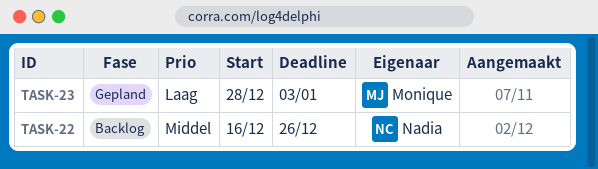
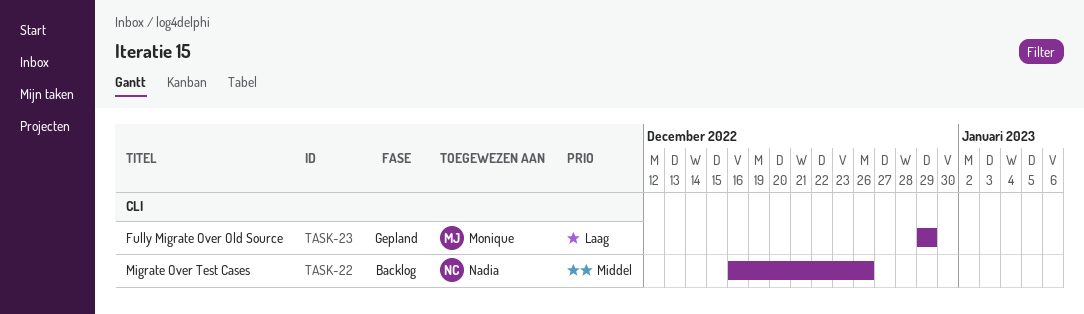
TASK-23, start: Dec 28 -> Dec 29
TASK-23, due: Jan 3 -> Dec 29

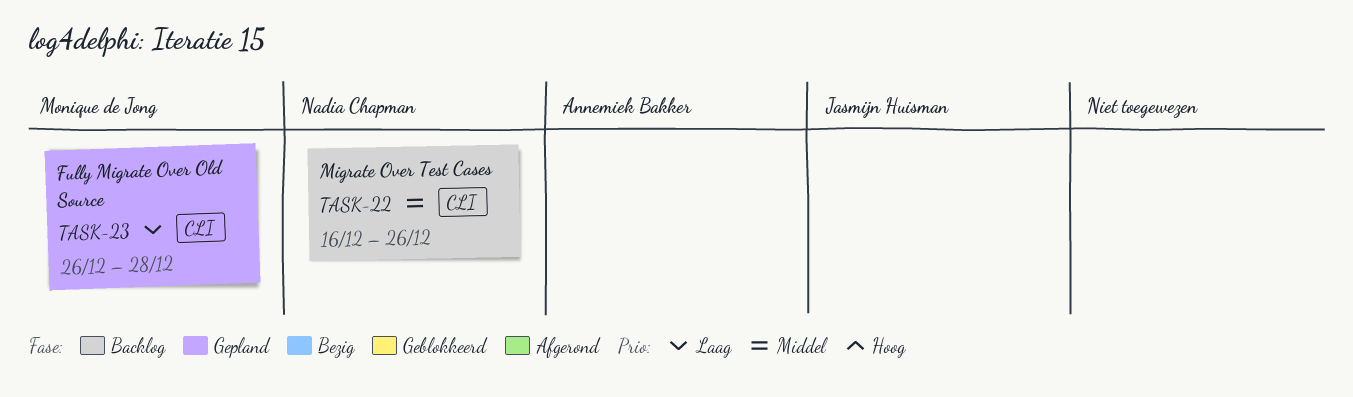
TASK-23, start: Dec 29 -> Dec 26
TASK-23, due: Dec 29 -> Dec 28

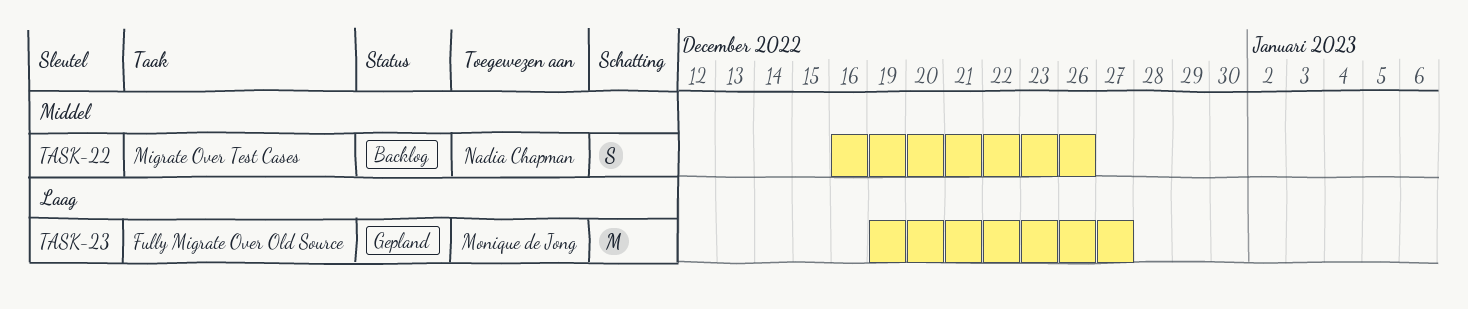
TASK-23, start: Dec 26 -> Dec 19
TASK-23, due: Dec 28 -> Dec 27

